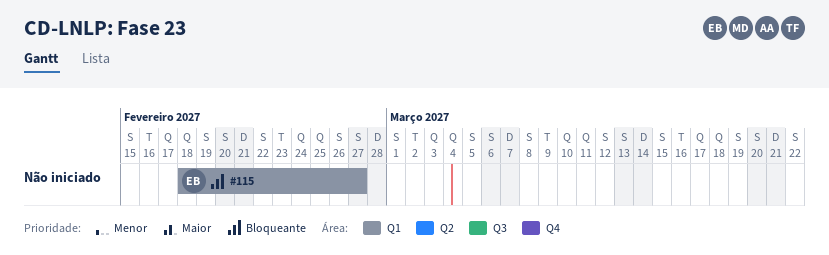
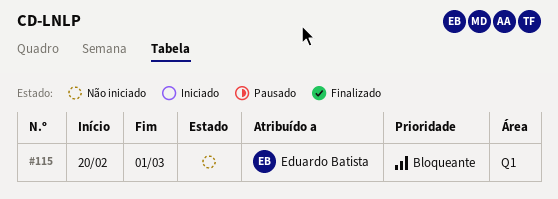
#115, start: Feb 18 -> Feb 20
#115, due: Feb 27 -> Mar 1

